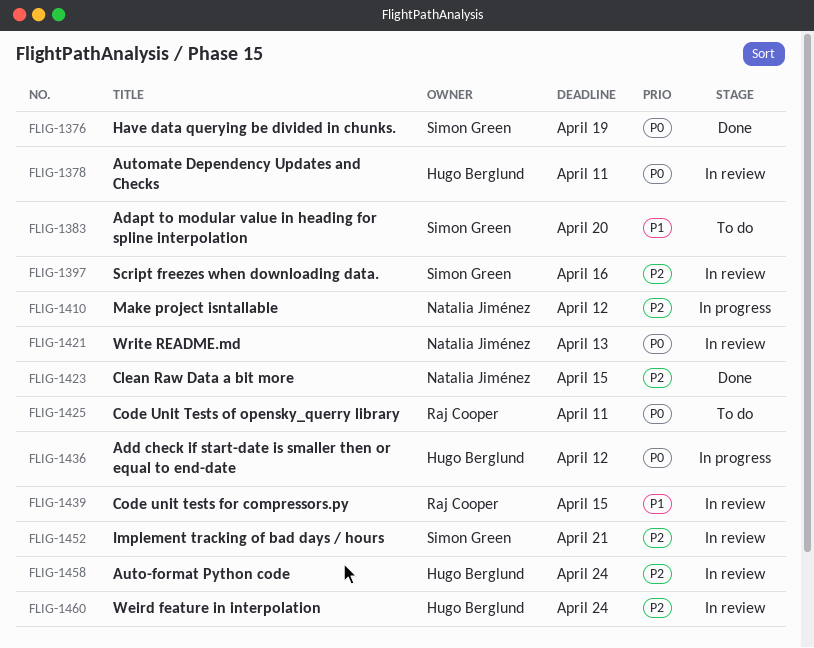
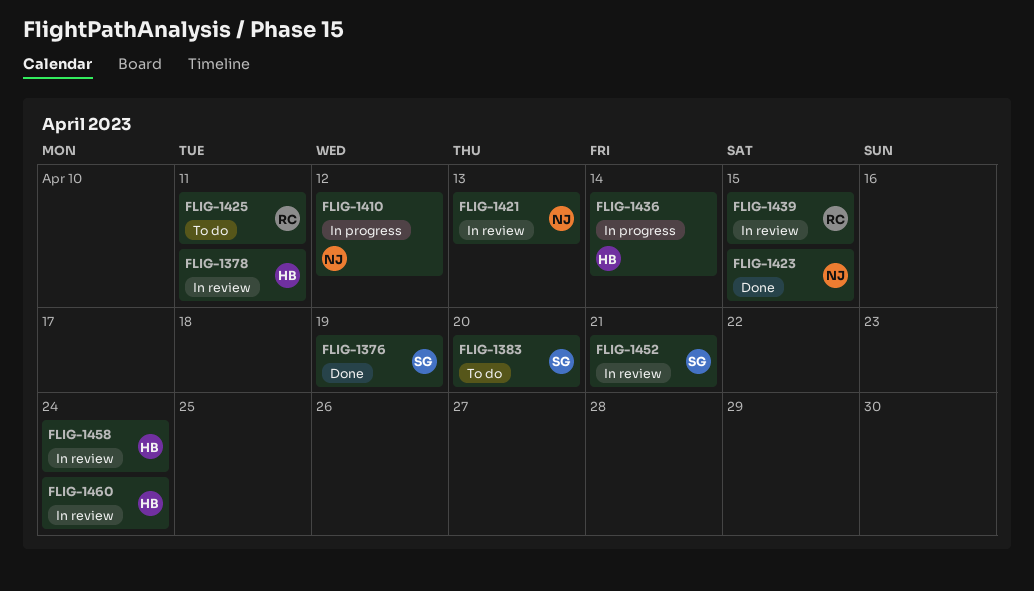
FLIG-1397: present -> none
FLIG-1436, due: Apr 12 -> Apr 14

